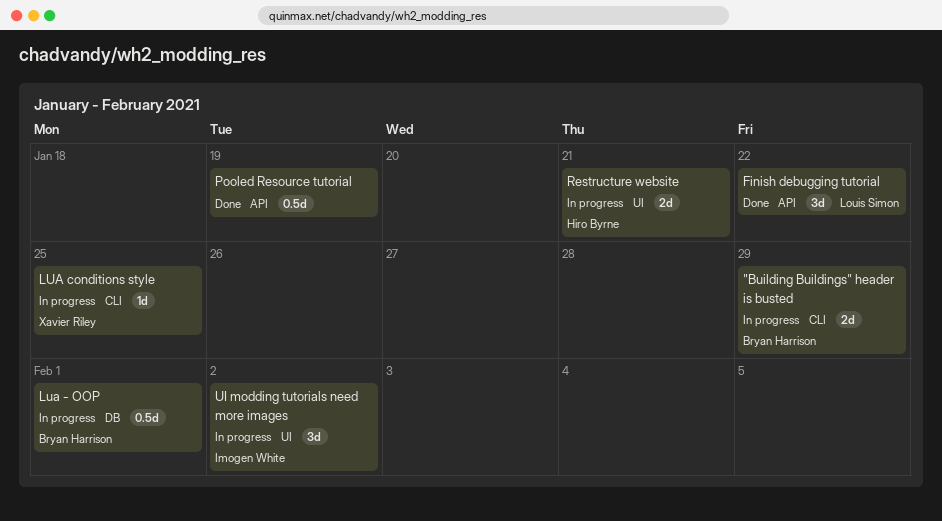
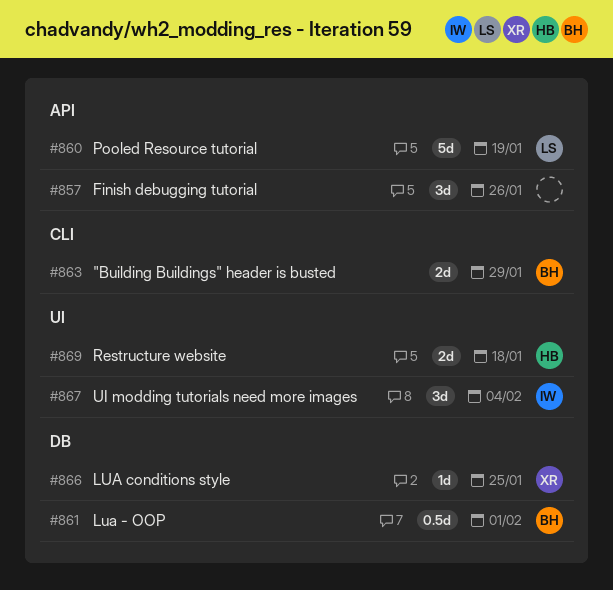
Finish debugging tutorial, owner: Louis Simon -> none
Finish debugging tutorial, due: Jan 22 -> Jan 26
LUA conditions style, label: CLI -> DB
Pooled Resource tutorial, owner: none -> Louis Simon
Pooled Resource tutorial, estimate: 0.5d -> 5d
Restructure website, due: Jan 21 -> Jan 18
UI modding tutorials need more images, due: Feb 2 -> Feb 4

